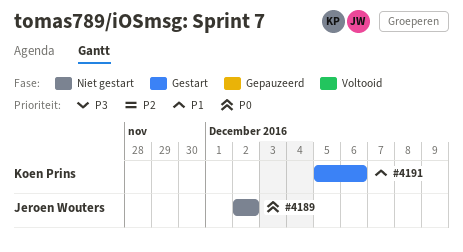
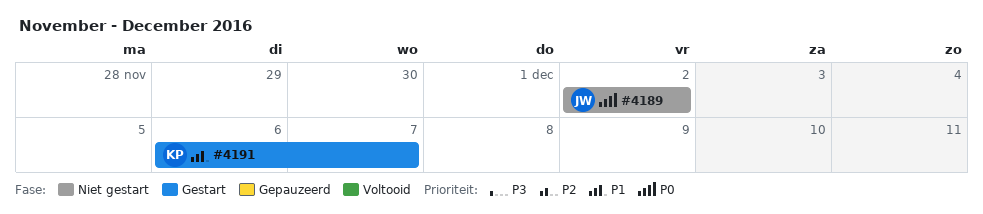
#4191, start: Dec 5 -> Dec 6
#4191, due: Dec 6 -> Dec 7

